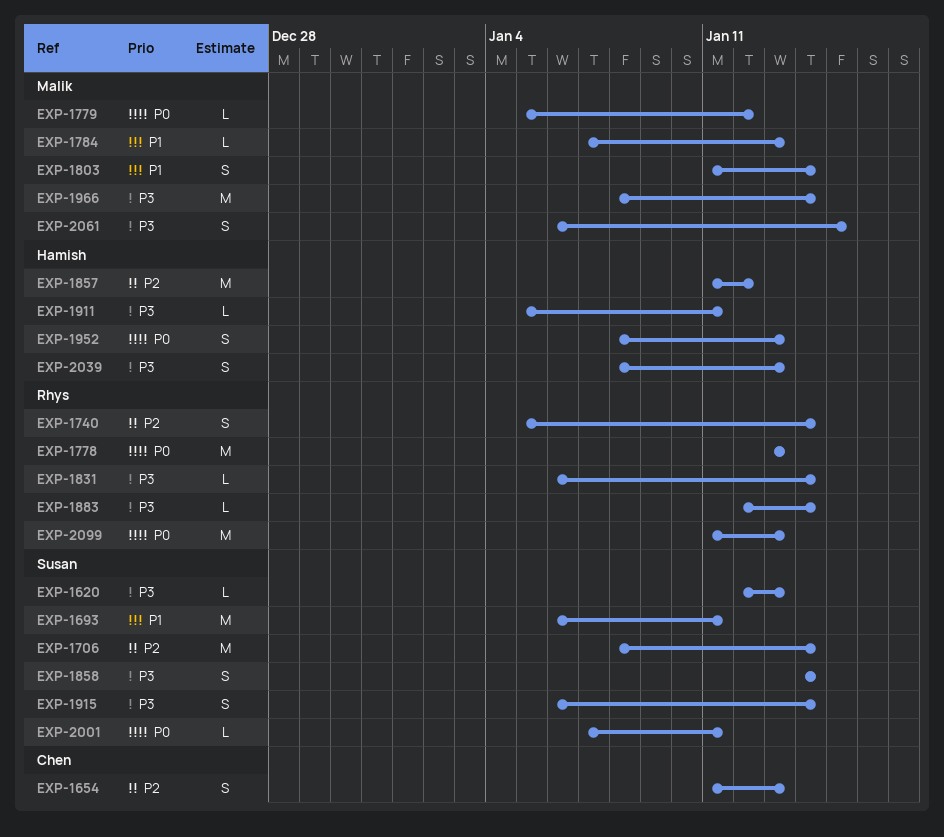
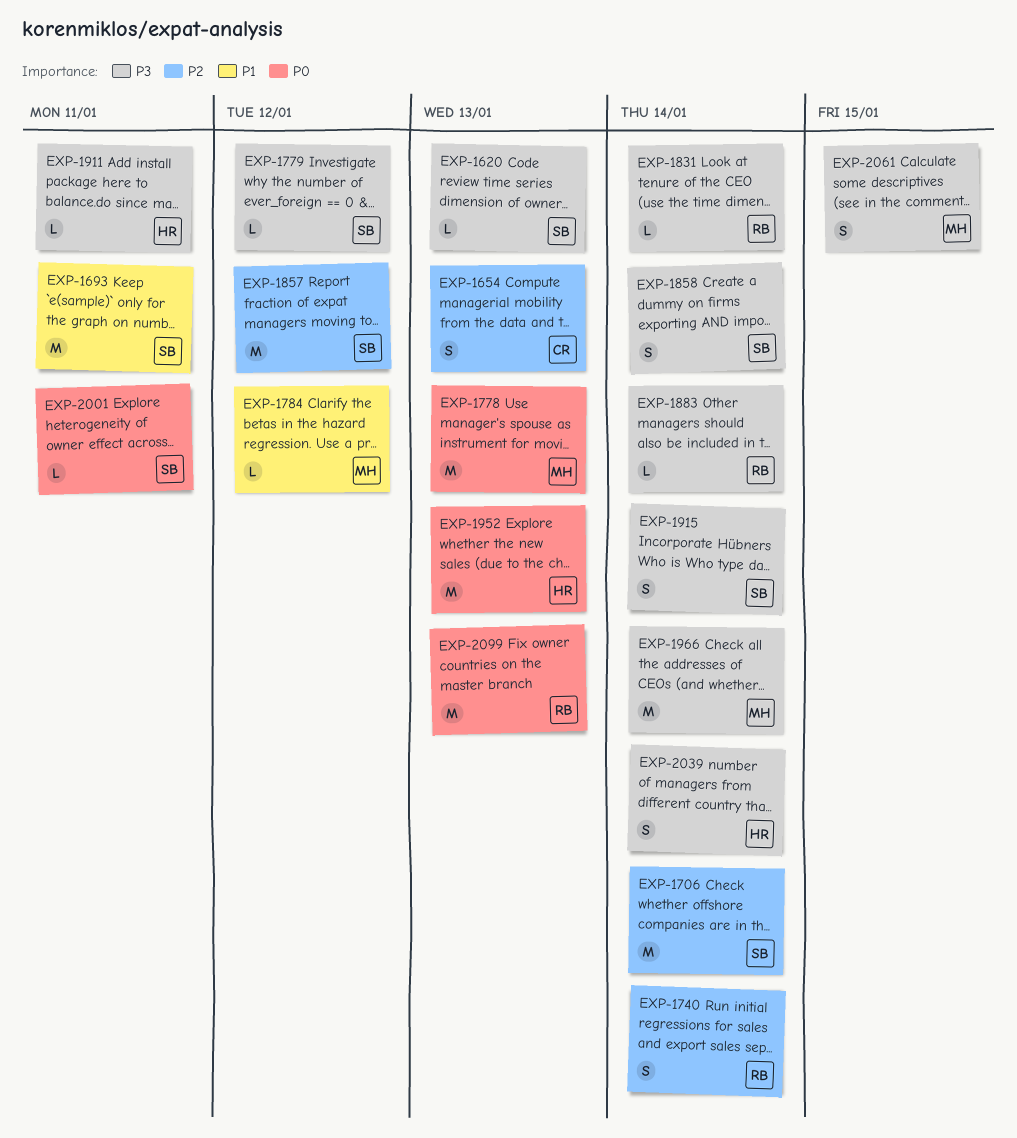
EXP-1778, owner: Rhys -> Malik
EXP-1779, owner: Malik -> Susan
EXP-1779, priority: P0 -> P3
EXP-1784, due: Jan 13 -> Jan 12
EXP-1803: present -> none
EXP-1857, owner: Hamish -> Susan
EXP-1952, estimate: S -> M
EXP-2039, due: Jan 13 -> Jan 14

